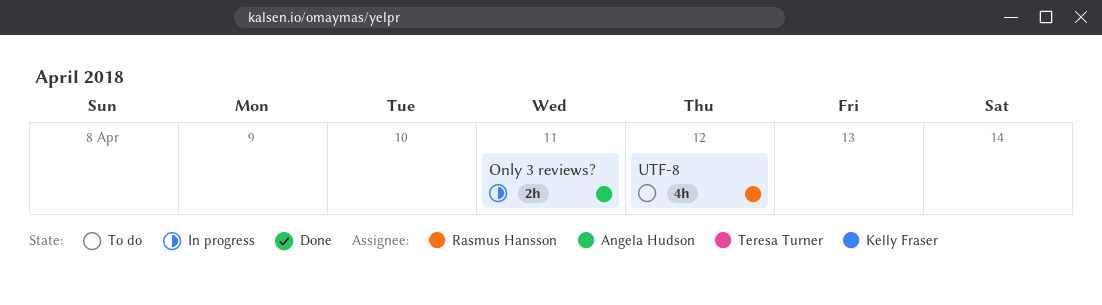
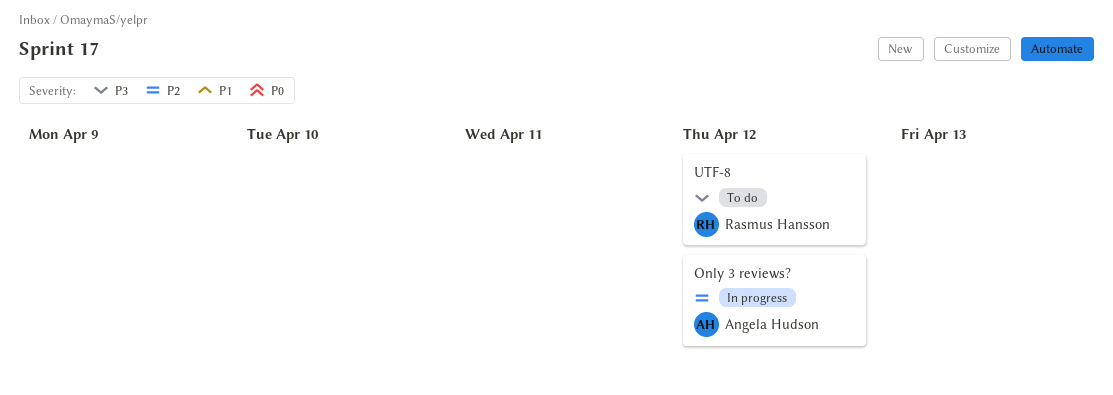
Only 3 reviews?, due: Apr 11 -> Apr 12

